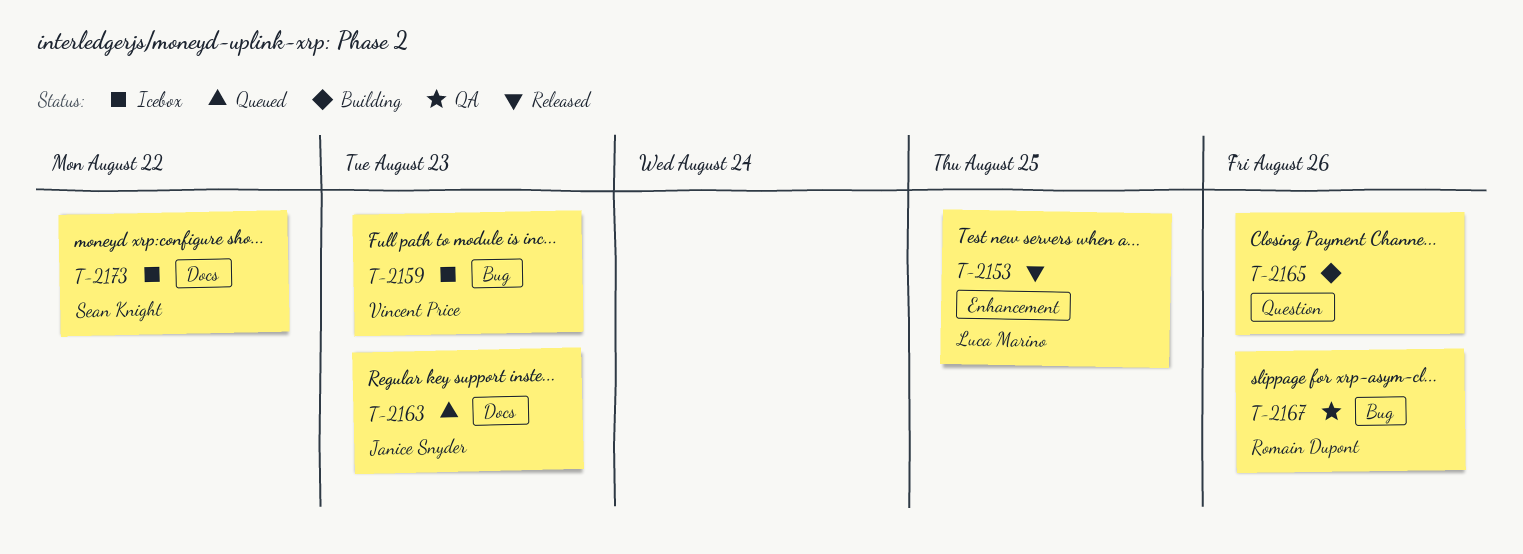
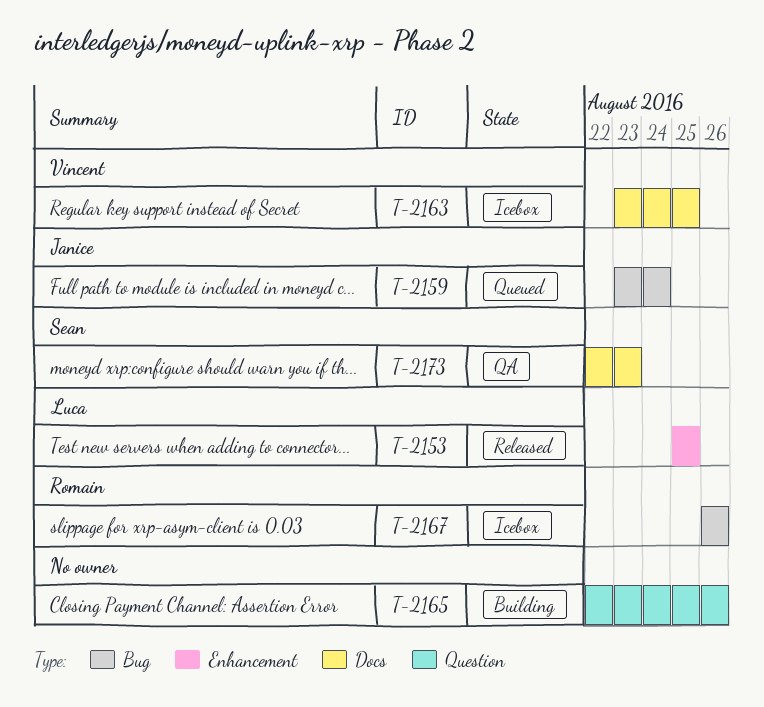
T-2159, status: Icebox -> Queued
T-2159, owner: Vincent Price -> Janice Snyder
T-2159, due: Aug 23 -> Aug 24
T-2163, status: Queued -> Icebox
T-2163, owner: Janice Snyder -> Vincent Price
T-2163, due: Aug 23 -> Aug 25
T-2167, status: QA -> Icebox
T-2173, status: Icebox -> QA
T-2173, due: Aug 22 -> Aug 23

